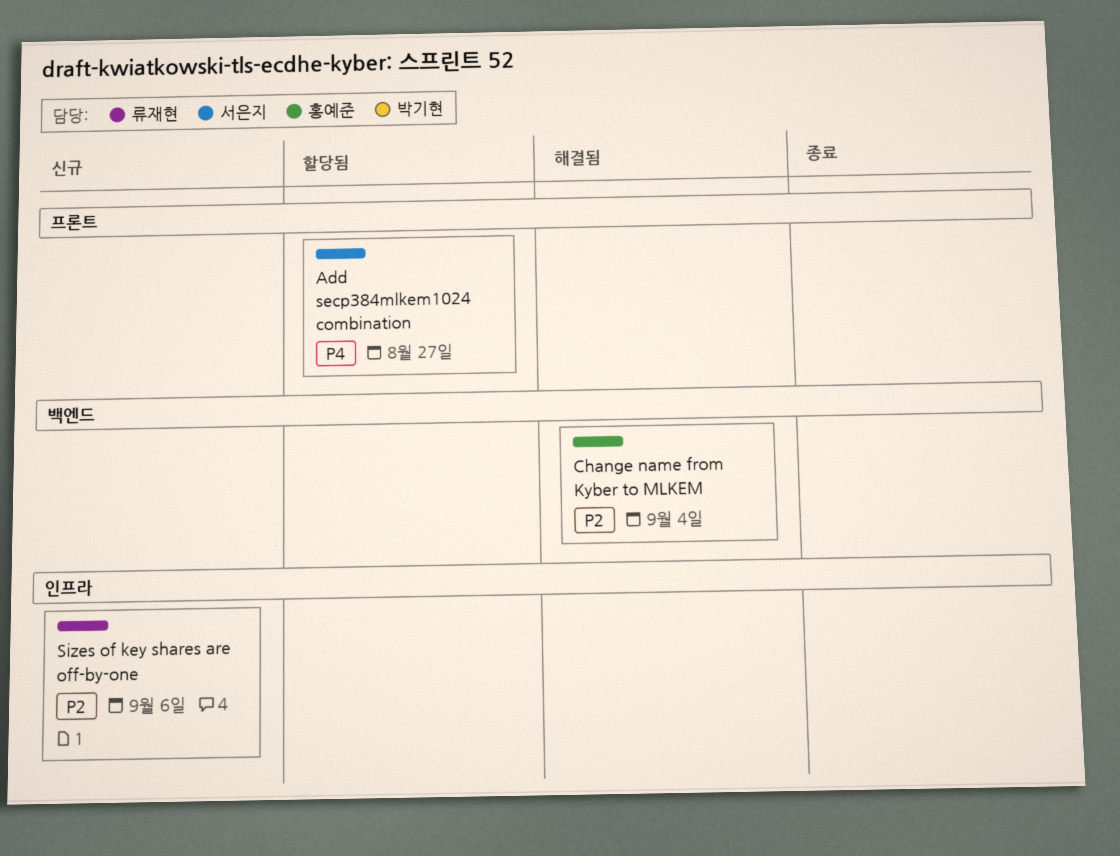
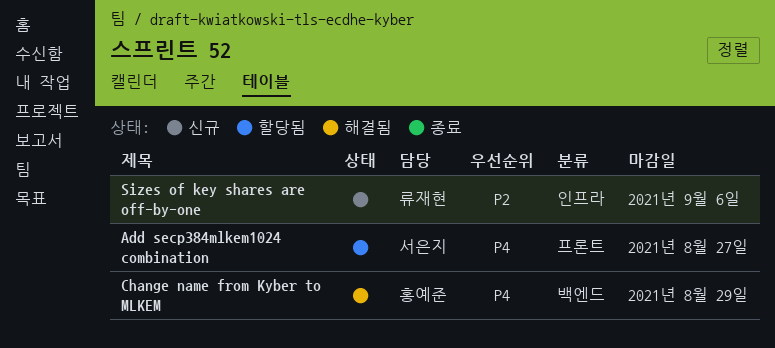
Change name from Kyber to MLKEM, priority: P2 -> P4
Change name from Kyber to MLKEM, due: Sep 4 -> Aug 29

